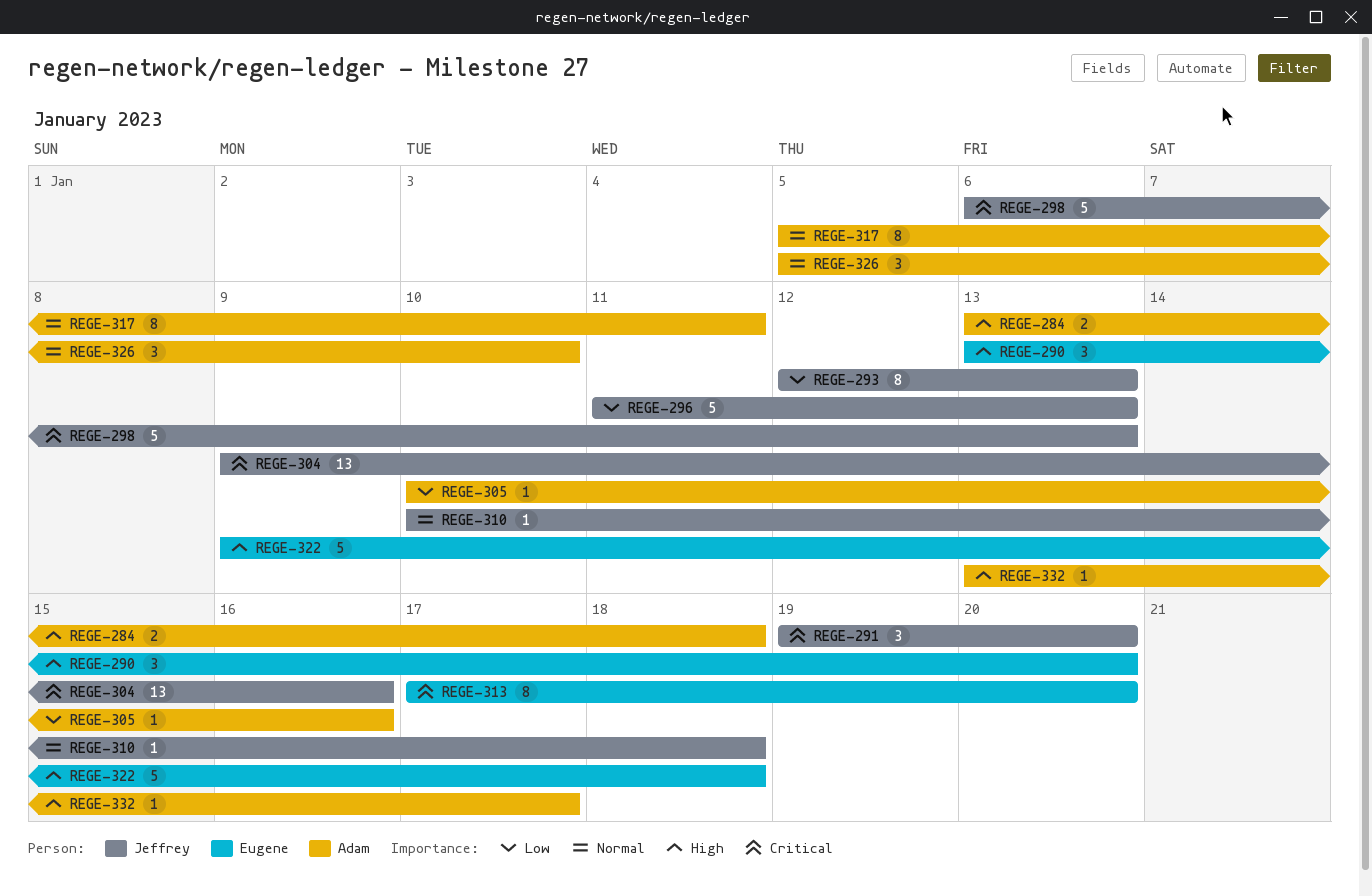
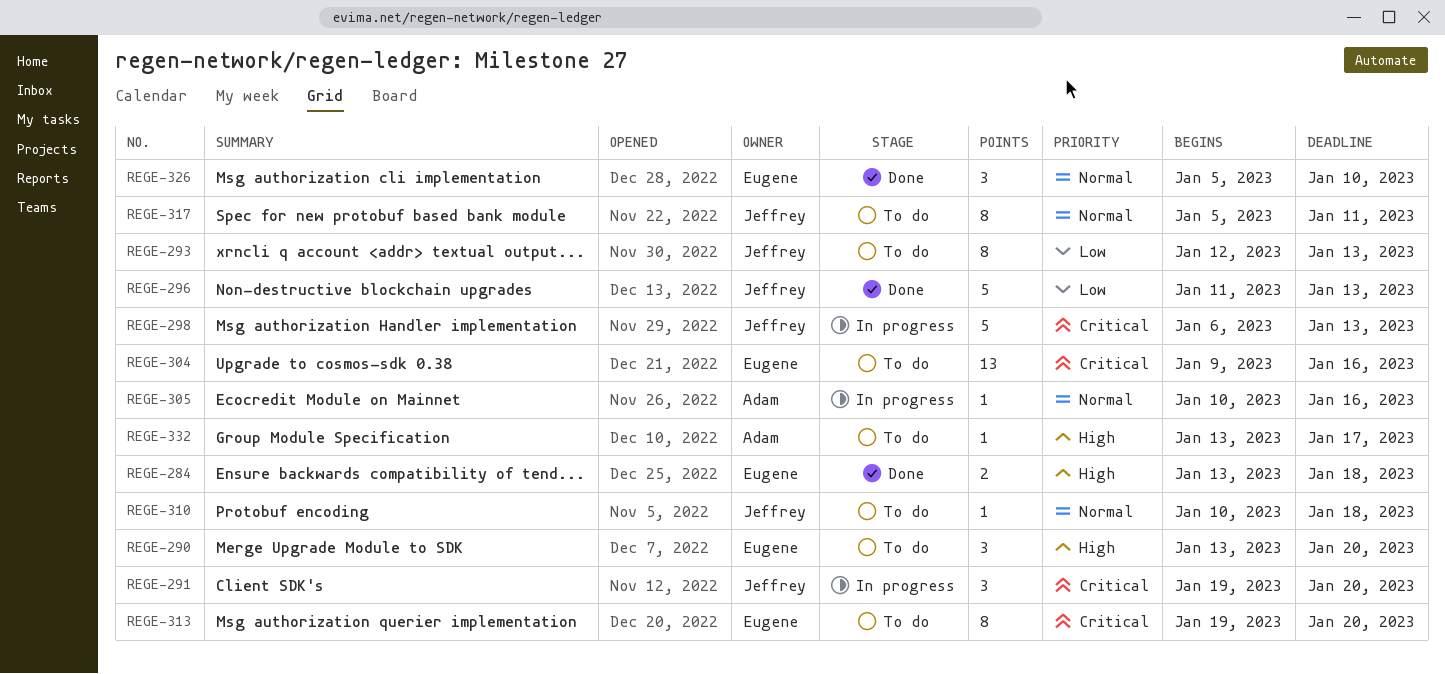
REGE-284, owner: Adam -> Eugene
REGE-304, owner: Jeffrey -> Eugene
REGE-305, priority: Low -> Normal
REGE-313, start: Jan 17 -> Jan 19
REGE-317, owner: Adam -> Jeffrey
REGE-322: present -> none
REGE-326, owner: Adam -> Eugene

